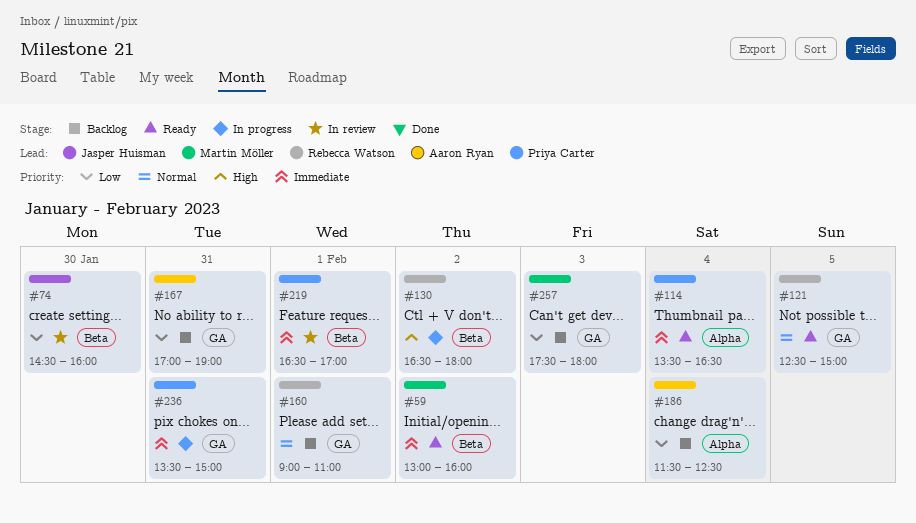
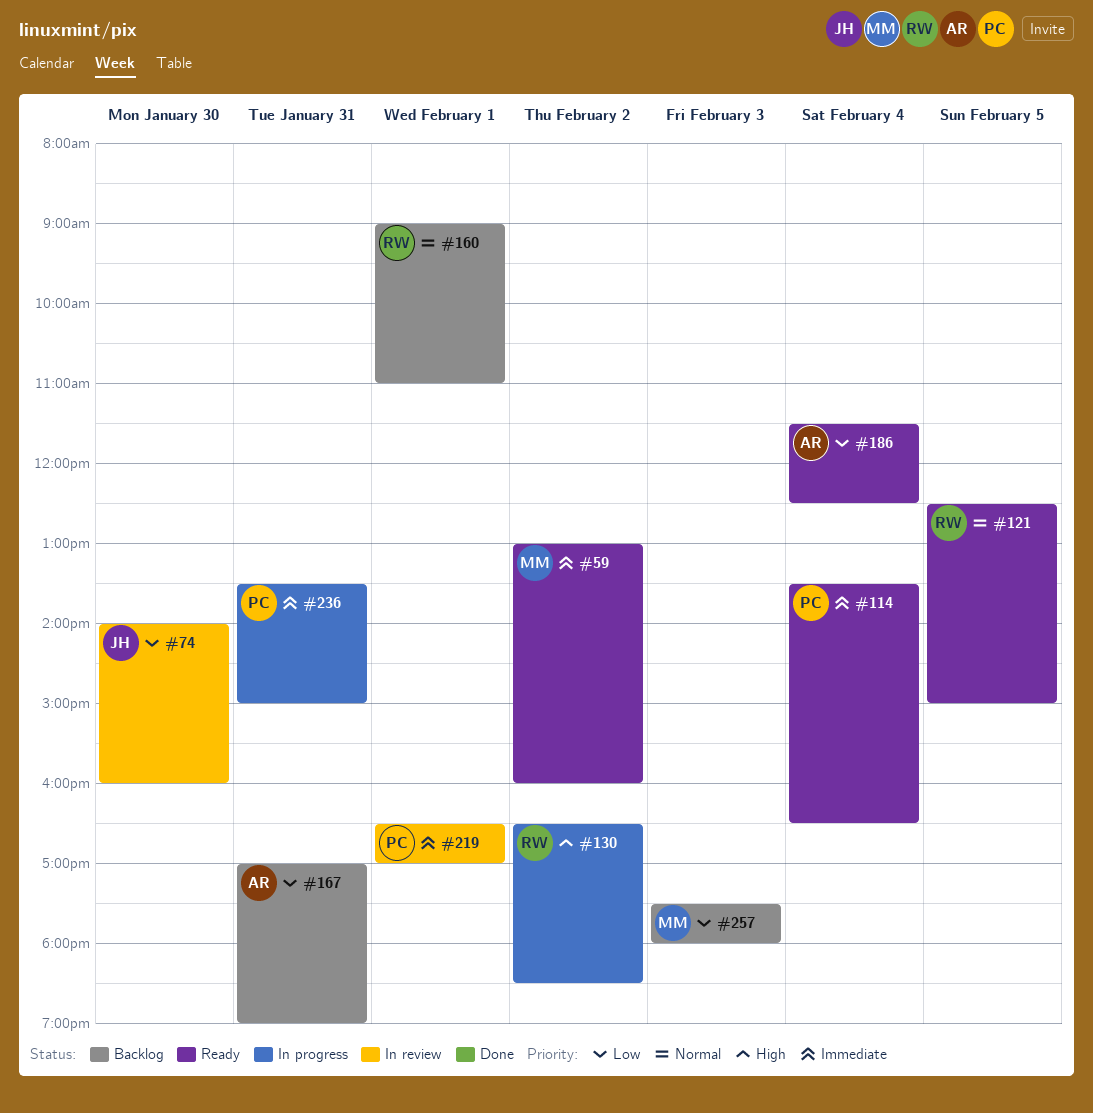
#74, begins: 14:30 -> 14:00
#130, ends: 18:00 -> 18:30
#186, status: Backlog -> Ready

